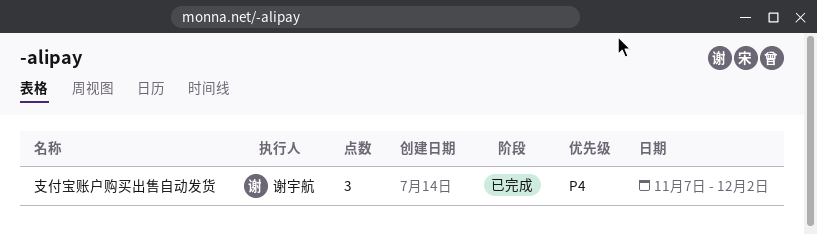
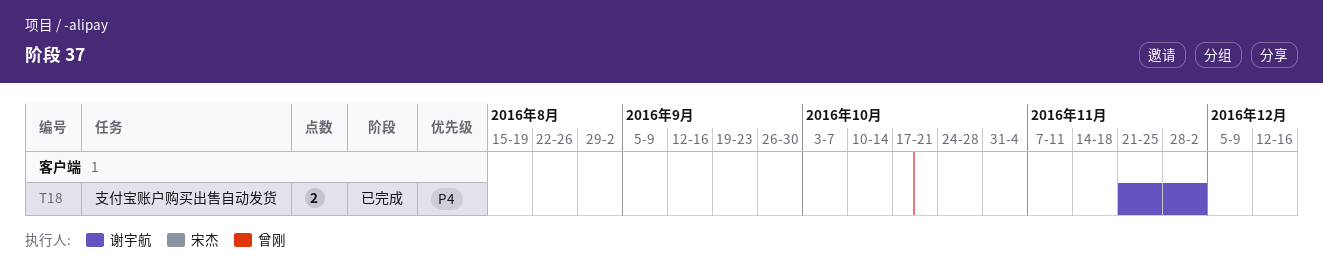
支付宝账户购买出售自动发货, estimate: 3 -> 2
支付宝账户购买出售自动发货, start: Nov 7 -> Nov 21

